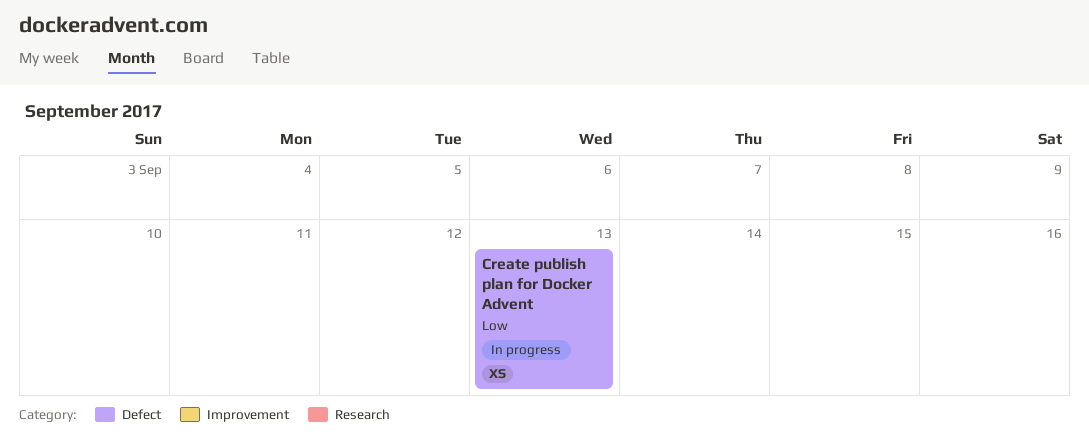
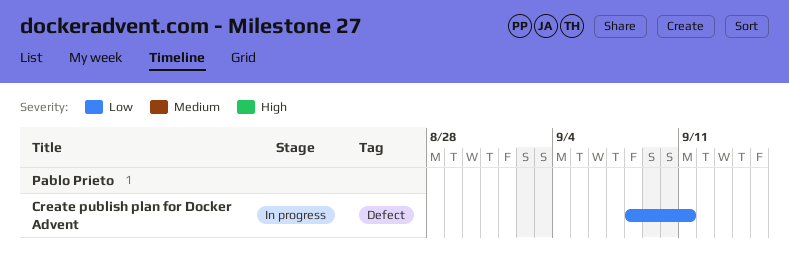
Create publish plan for Docker Advent, due: Sep 13 -> Sep 11

